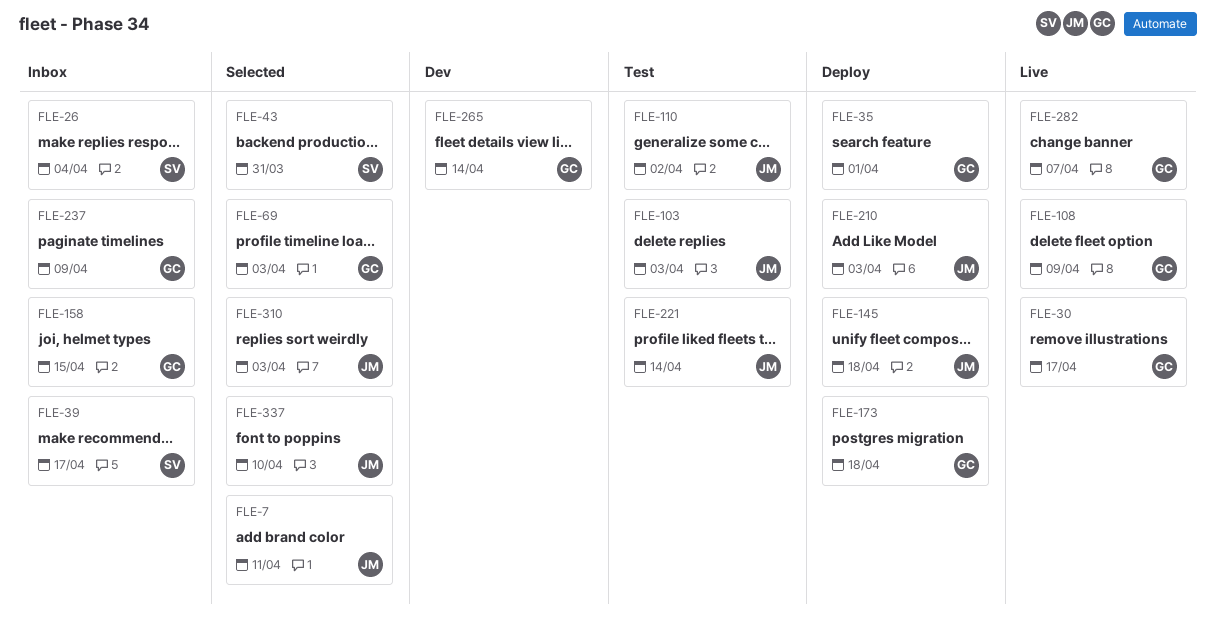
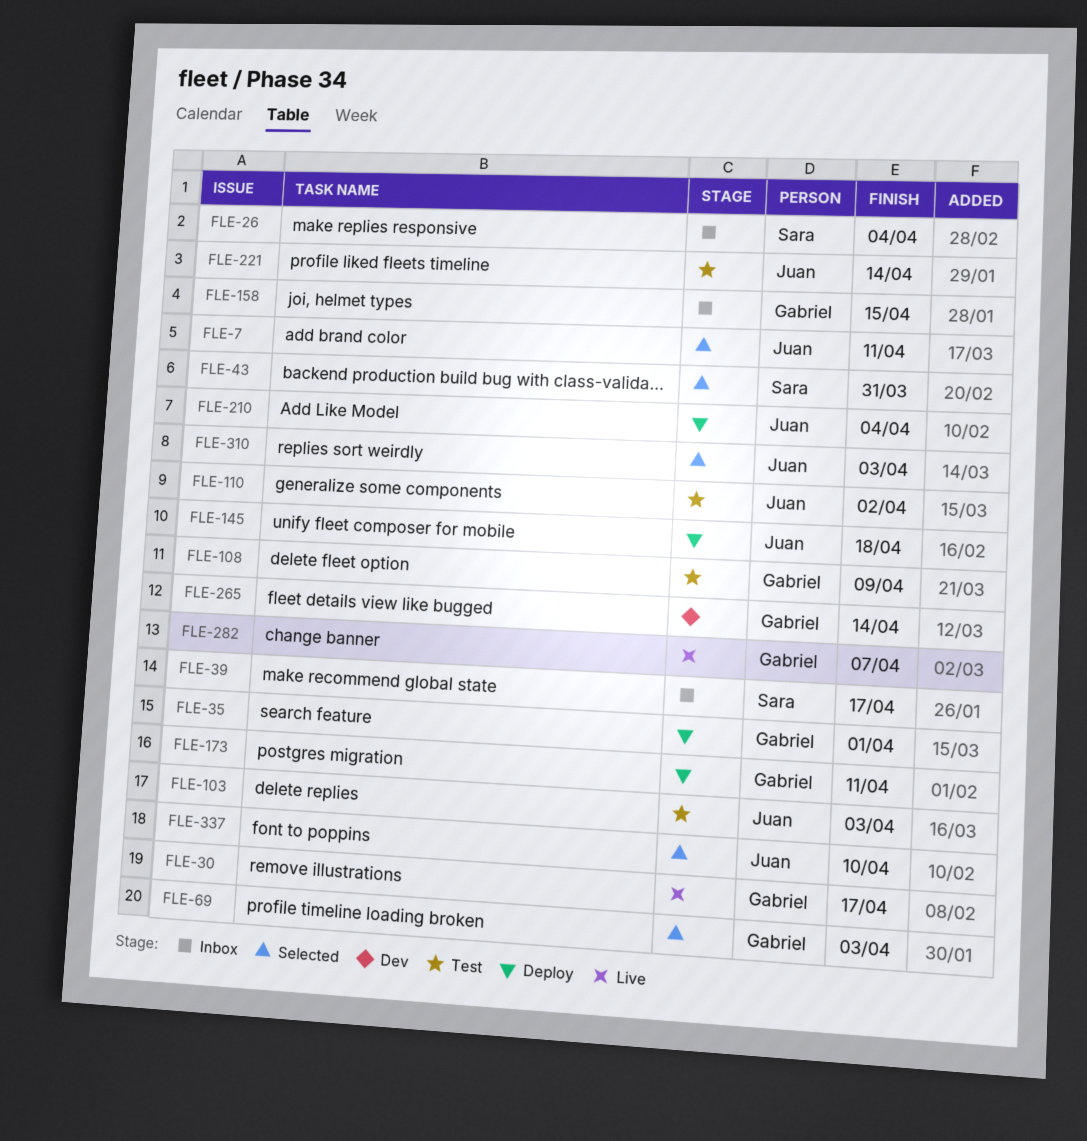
FLE-108, status: Live -> Test
FLE-173, due: Apr 18 -> Apr 11
FLE-210, due: Apr 3 -> Apr 4
FLE-237: present -> none

